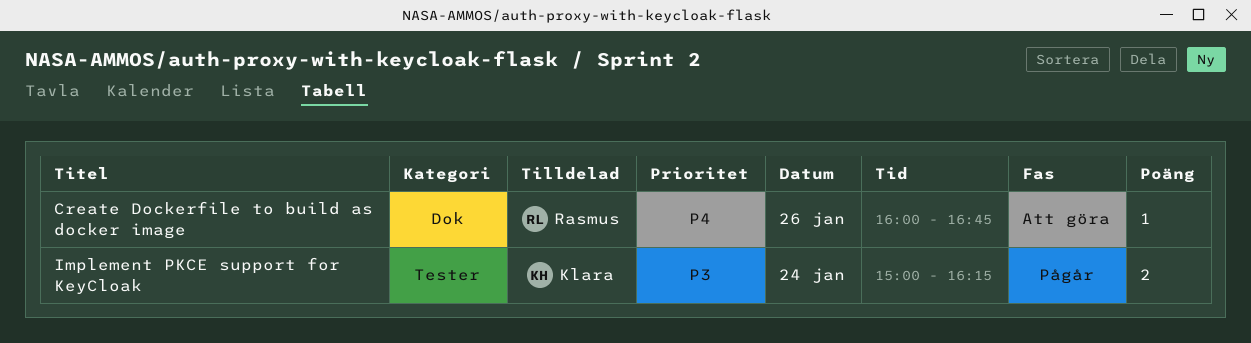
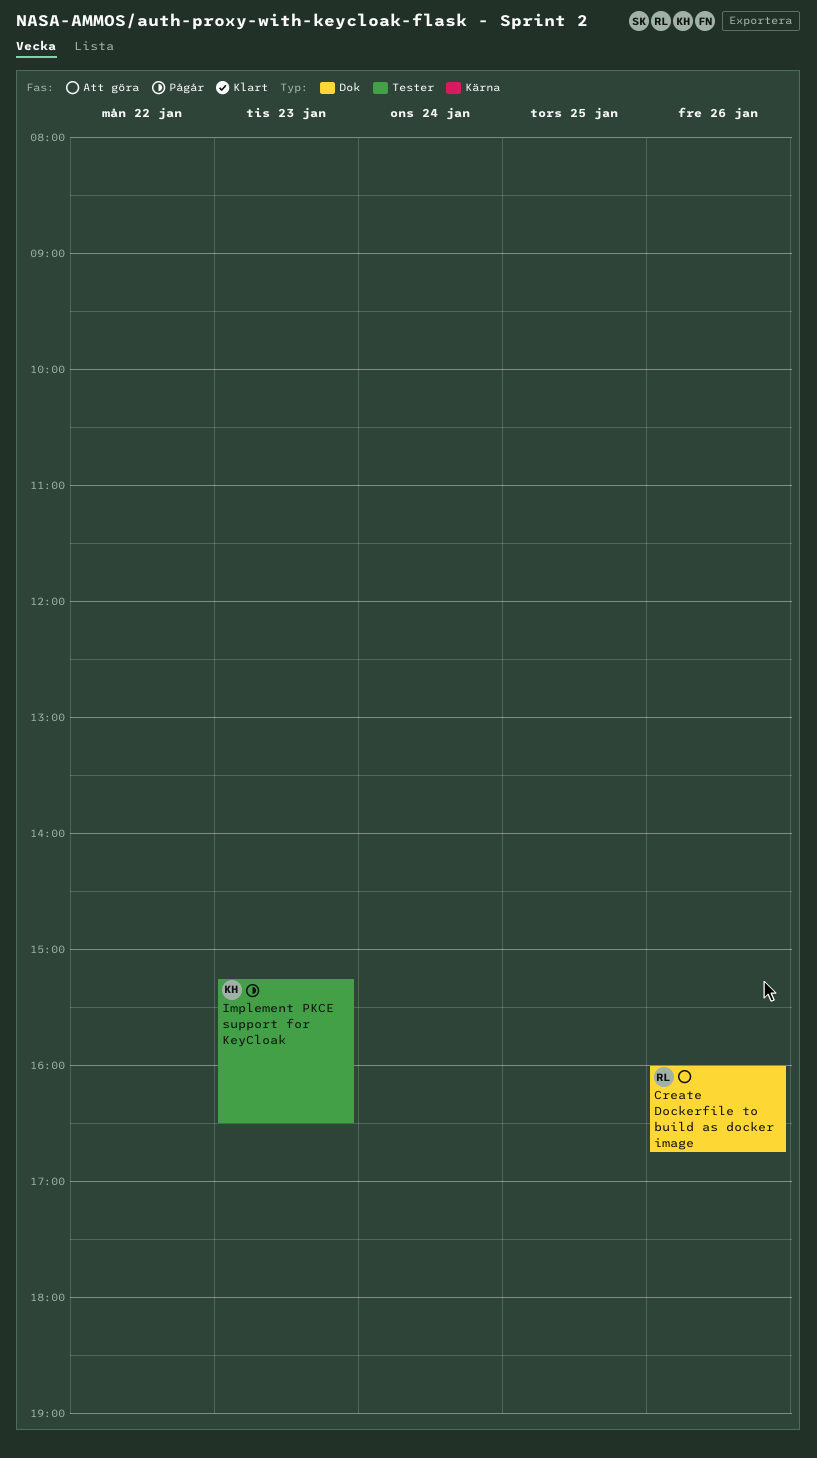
Implement PKCE support for KeyCloak, day: Jan 24 -> Jan 23
Implement PKCE support for KeyCloak, begins: 15:00 -> 15:15
Implement PKCE support for KeyCloak, ends: 16:15 -> 16:30

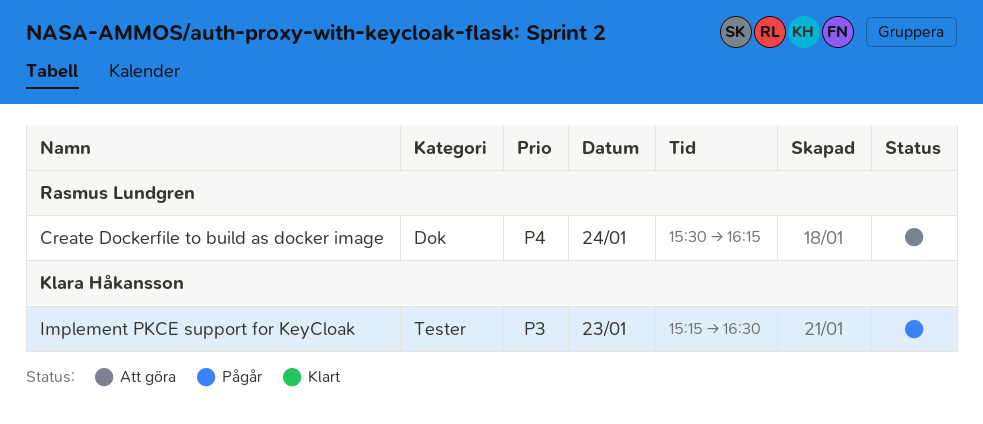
Create Dockerfile to build as docker image, day: Jan 26 -> Jan 24
Create Dockerfile to build as docker image, begins: 16:00 -> 15:30
Create Dockerfile to build as docker image, ends: 16:45 -> 16:15

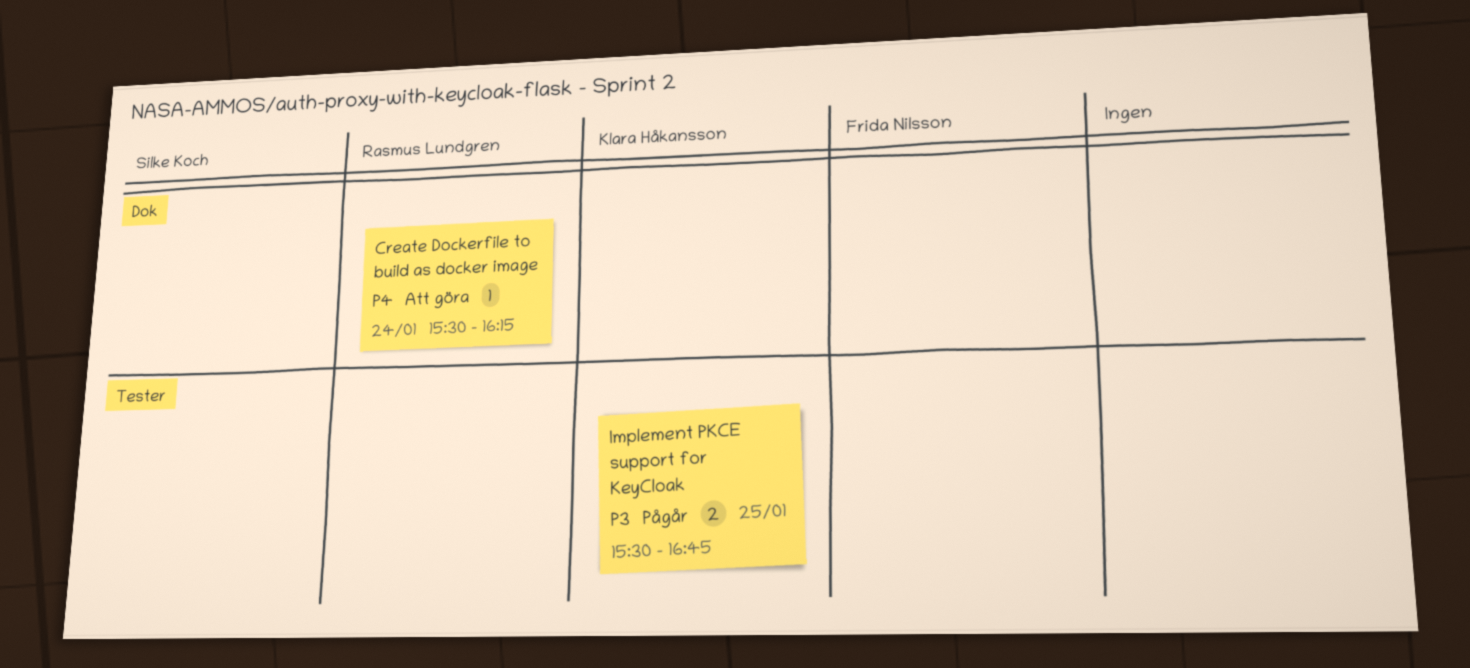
Implement PKCE support for KeyCloak, day: Jan 23 -> Jan 25
Implement PKCE support for KeyCloak, begins: 15:15 -> 15:30
Implement PKCE support for KeyCloak, ends: 16:30 -> 16:45

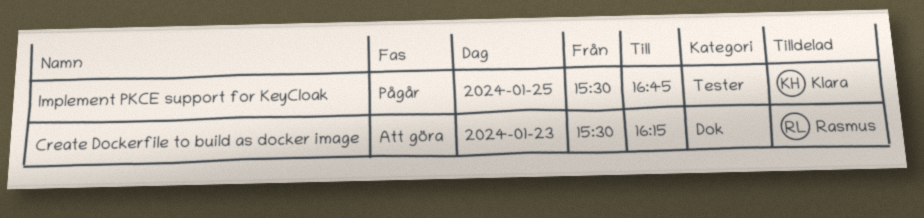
Create Dockerfile to build as docker image, day: Jan 24 -> Jan 23

